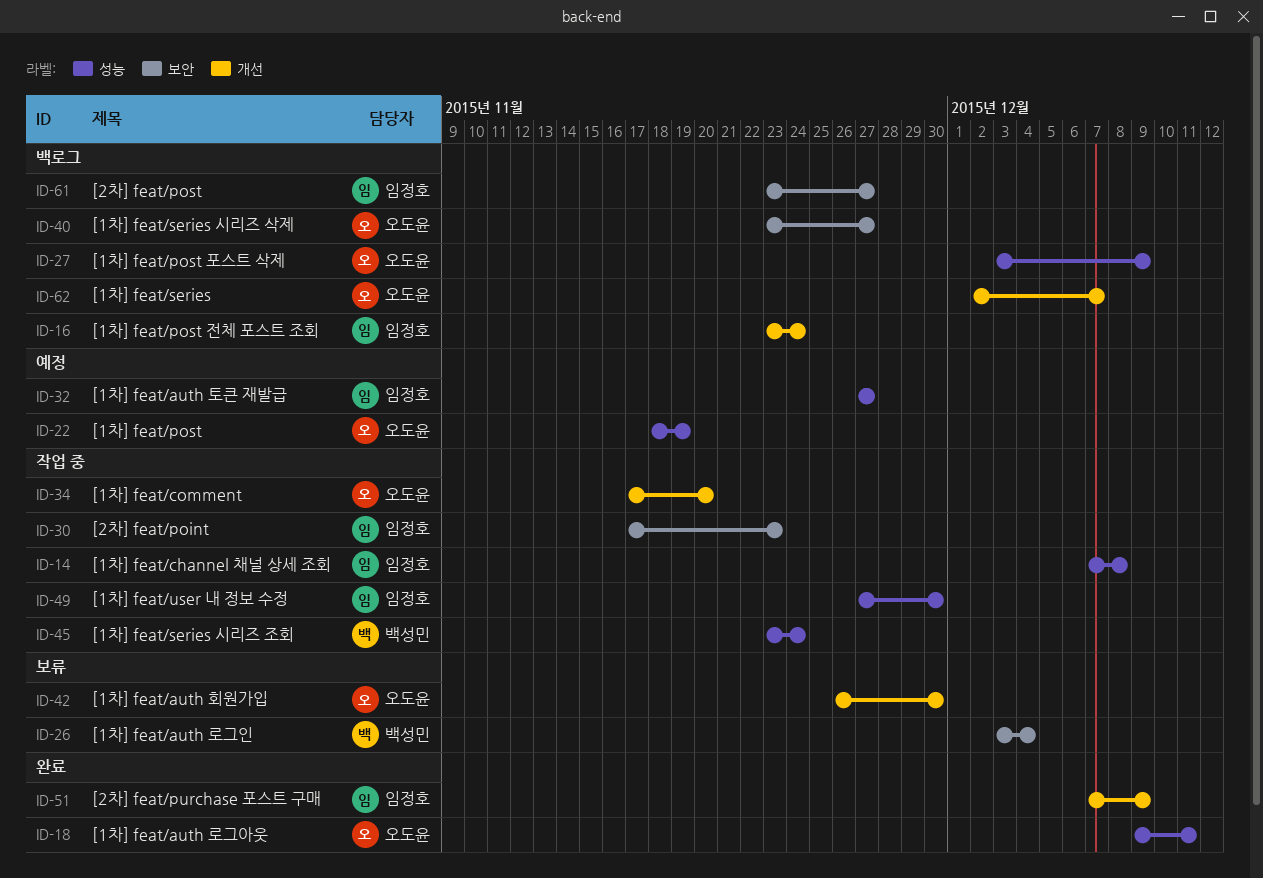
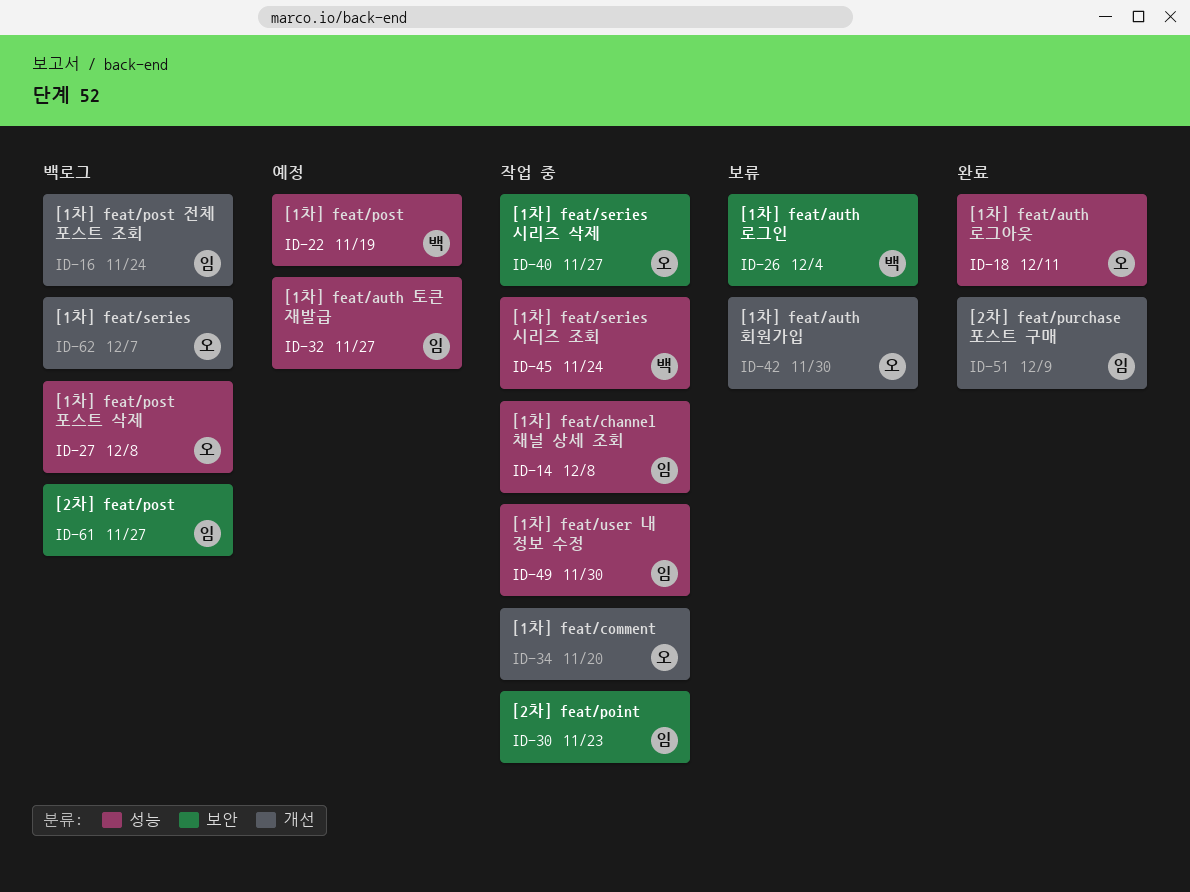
ID-22, owner: 오도윤 -> 백성민
ID-27, due: Dec 9 -> Dec 8
ID-40, status: 백로그 -> 작업 중

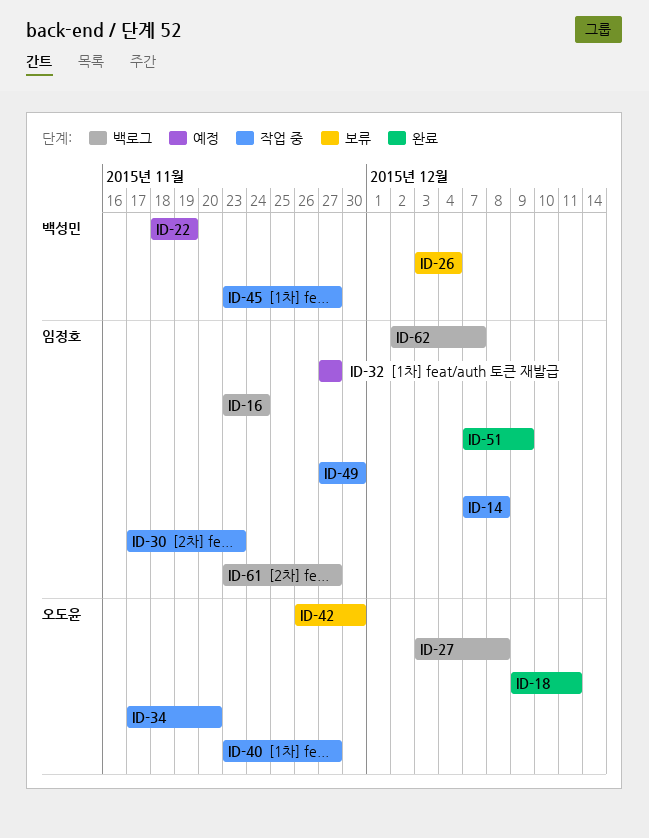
ID-45, due: Nov 24 -> Nov 27
ID-62, owner: 오도윤 -> 임정호

